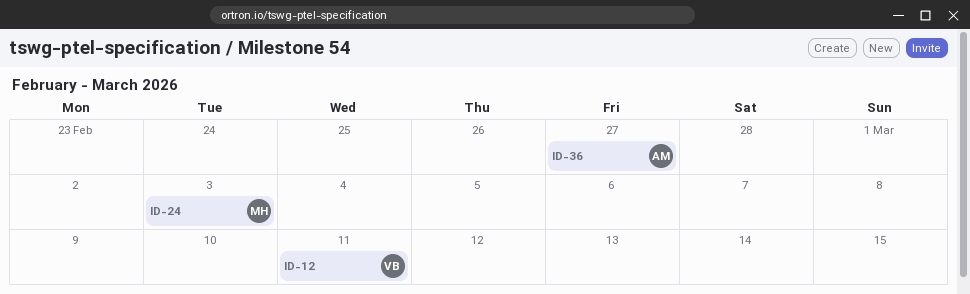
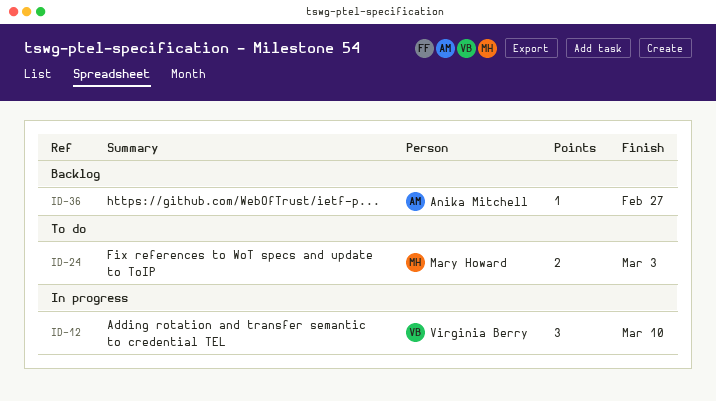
ID-12, due: Mar 11 -> Mar 10

